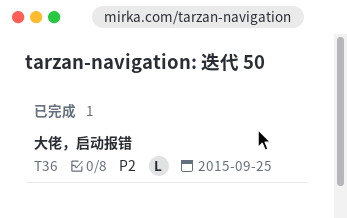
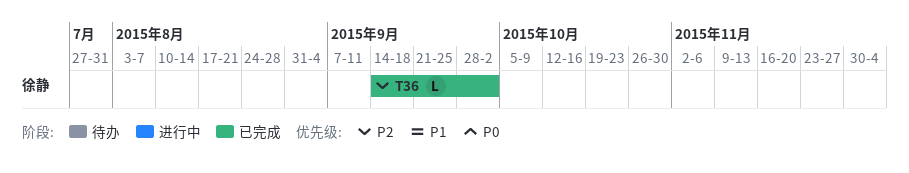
T36, due: Sep 25 -> Oct 2

